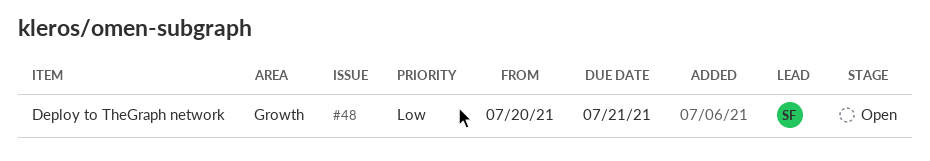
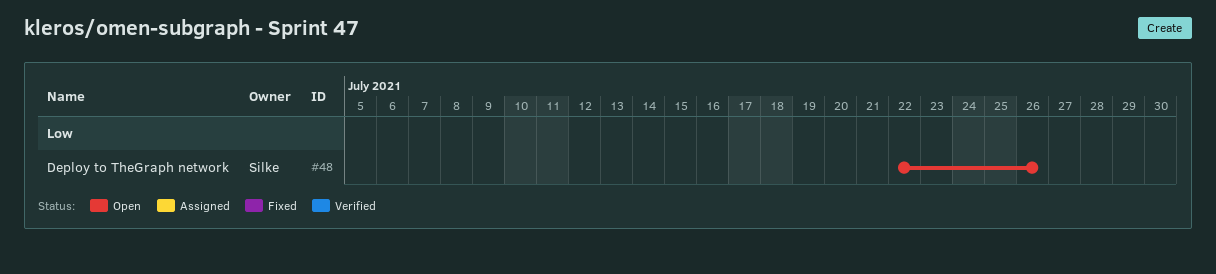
#48, start: Jul 20 -> Jul 22
#48, due: Jul 21 -> Jul 26

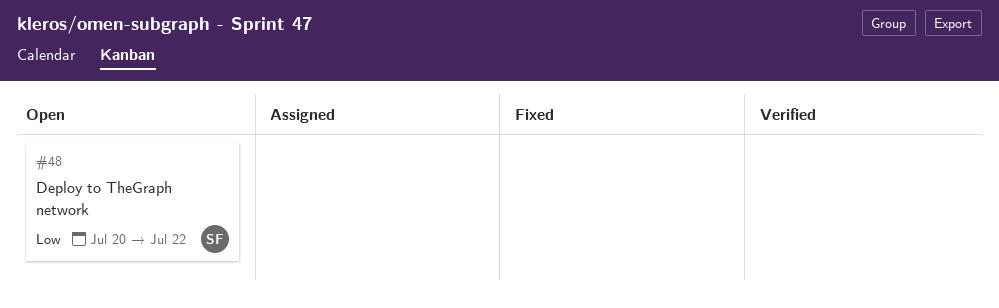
#48, start: Jul 22 -> Jul 20
#48, due: Jul 26 -> Jul 22

